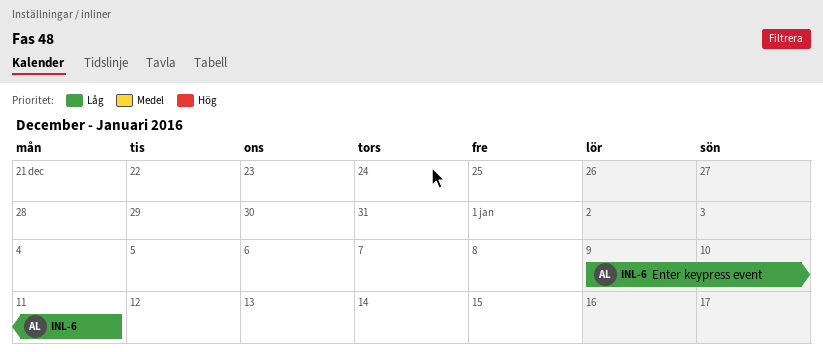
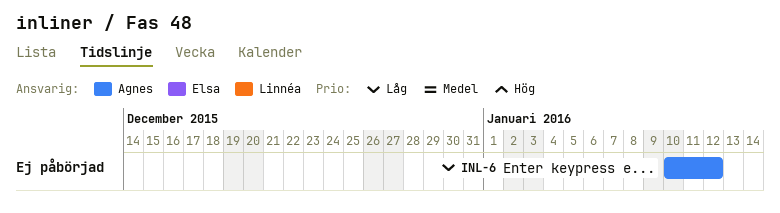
INL-6, start: Jan 9 -> Jan 10
INL-6, due: Jan 11 -> Jan 12

